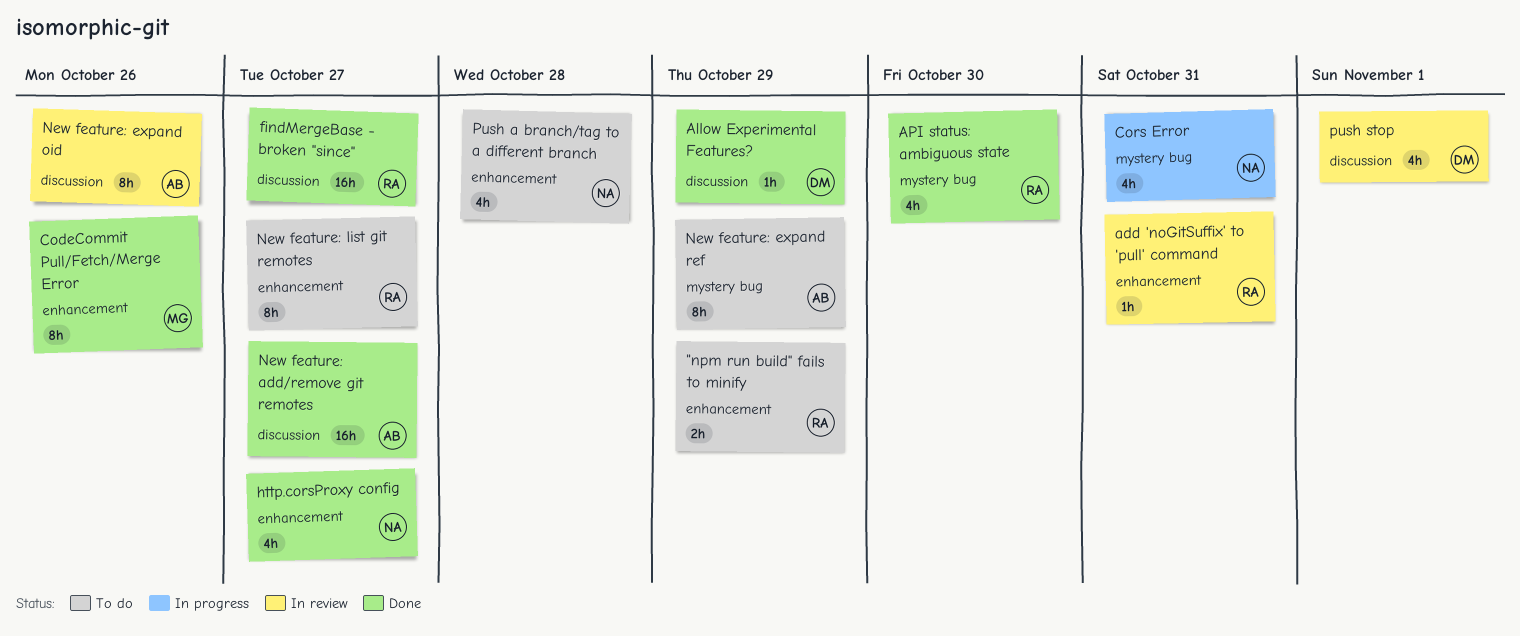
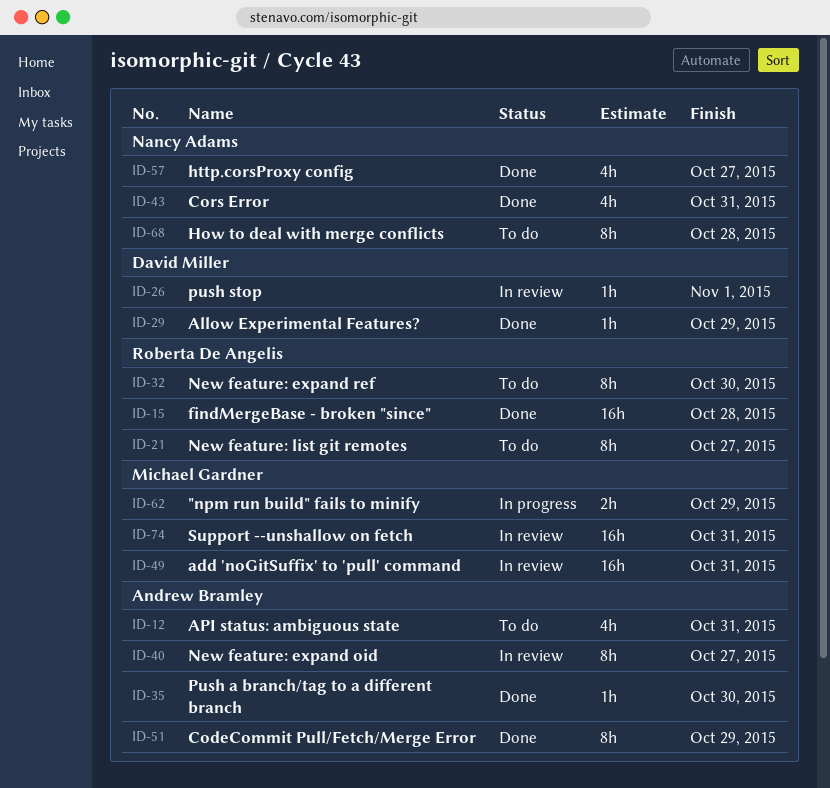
"npm run build" fails to minify, status: To do -> In progress
"npm run build" fails to minify, owner: Roberta De Angelis -> Michael Gardner
add 'noGitSuffix' to 'pull' command, owner: Roberta De Angelis -> Michael Gardner
add 'noGitSuffix' to 'pull' command, estimate: 1h -> 16h
API status: ambiguous state, status: Done -> To do
API status: ambiguous state, owner: Roberta De Angelis -> Andrew Bramley
API status: ambiguous state, due: Oct 30 -> Oct 31
CodeCommit Pull/Fetch/Merge Error, owner: Michael Gardner -> Andrew Bramley
CodeCommit Pull/Fetch/Merge Error, due: Oct 26 -> Oct 29
Cors Error, status: In progress -> Done
findMergeBase - broken "since", due: Oct 27 -> Oct 28
How to deal with merge conflicts: none -> present
New feature: add/remove git remotes: present -> none
New feature: expand oid, due: Oct 26 -> Oct 27
New feature: expand ref, owner: Andrew Bramley -> Roberta De Angelis
New feature: expand ref, due: Oct 29 -> Oct 30
Push a branch/tag to a different branch, status: To do -> Done
Push a branch/tag to a different branch, owner: Nancy Adams -> Andrew Bramley
Push a branch/tag to a different branch, estimate: 4h -> 1h
Push a branch/tag to a different branch, due: Oct 28 -> Oct 30
push stop, estimate: 4h -> 1h
Support --unshallow on fetch: none -> present

